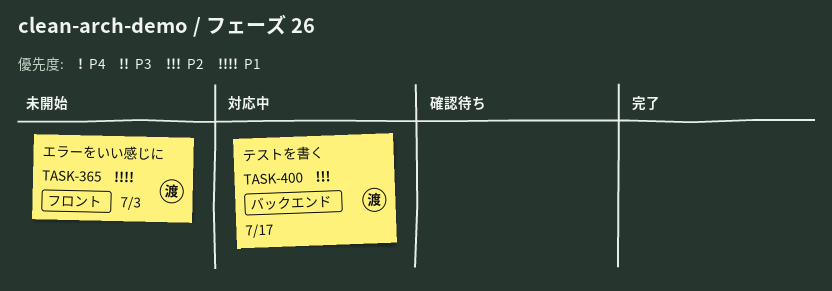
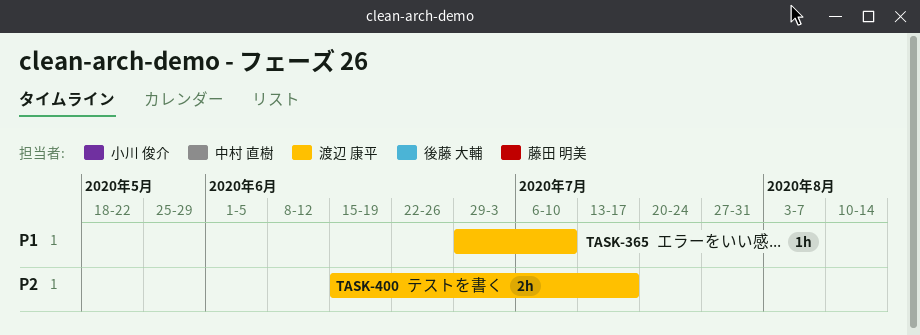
TASK-365, due: Jul 3 -> Jul 10

